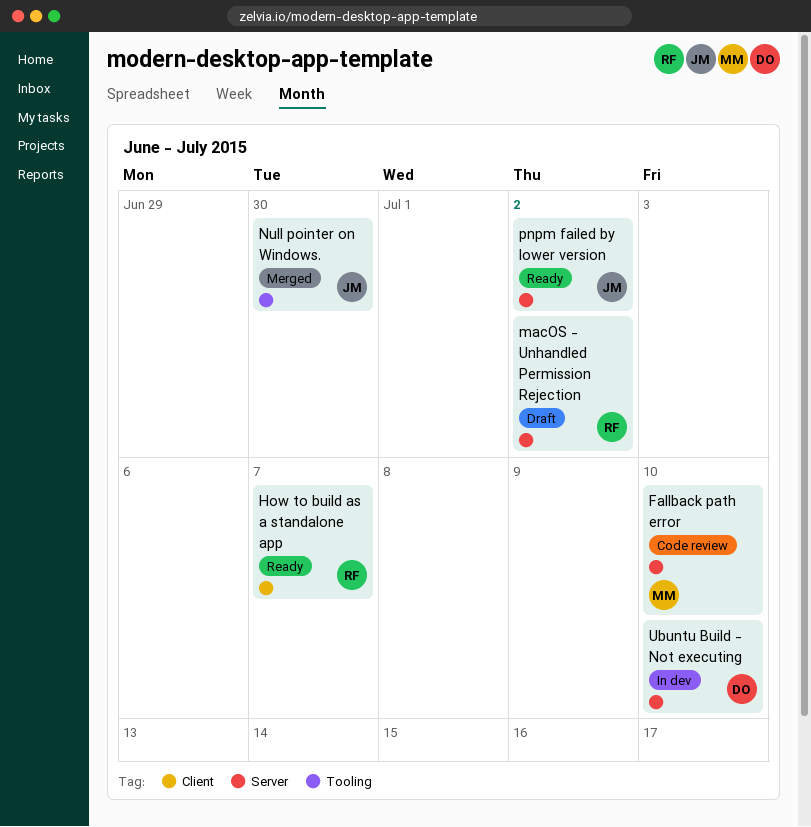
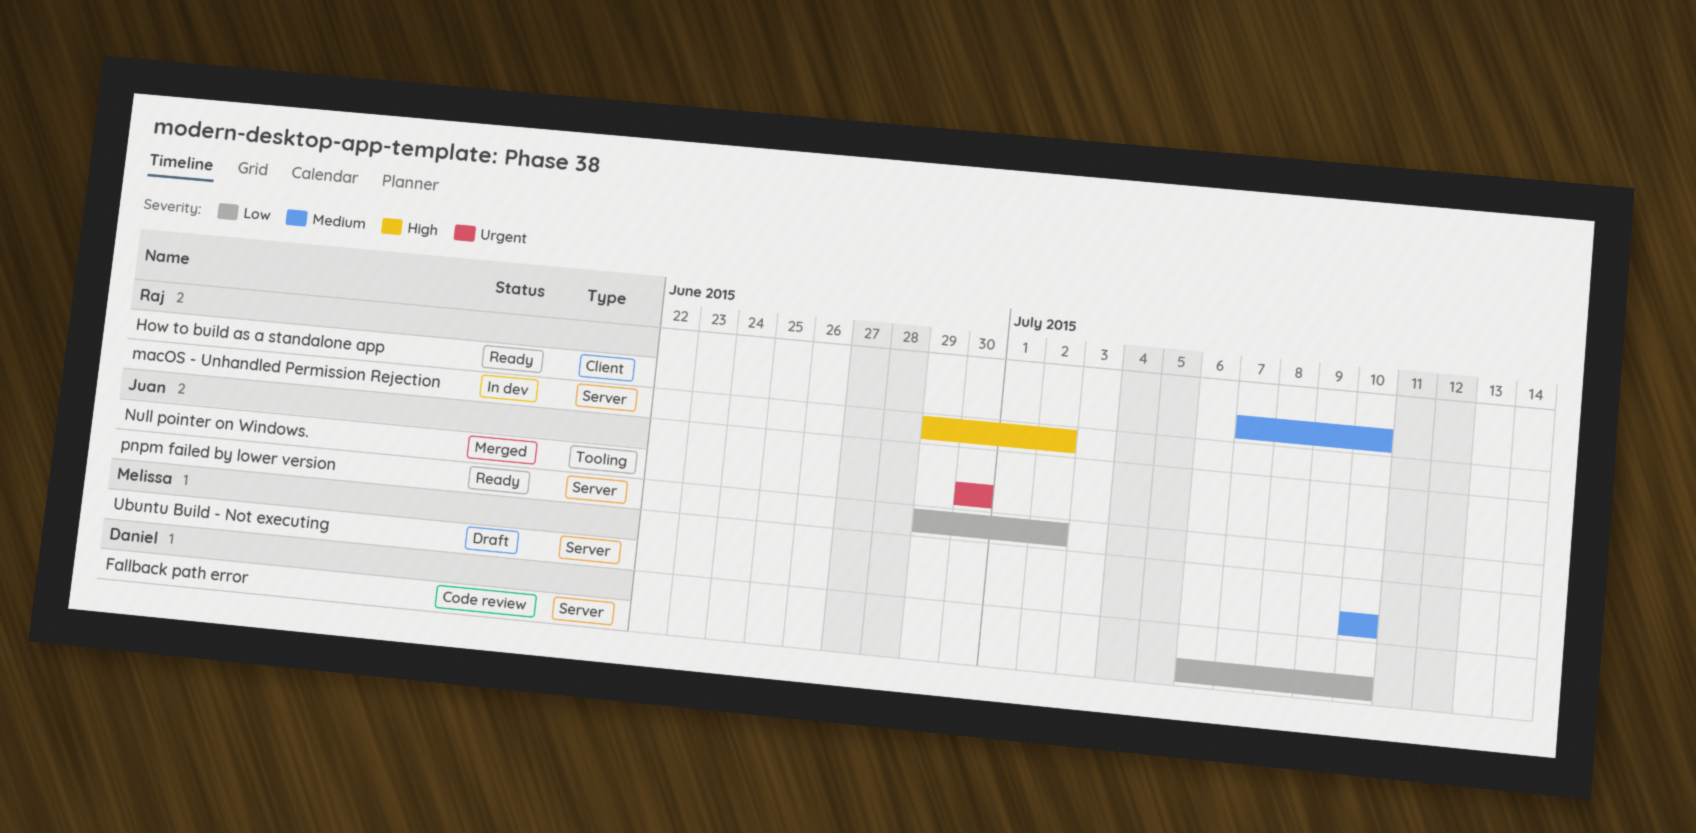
Fallback path error, owner: Melissa -> Daniel
How to build as a standalone app, due: Jul 7 -> Jul 10
macOS - Unhandled Permission Rejection, status: Draft -> In dev
Ubuntu Build - Not executing, status: In dev -> Draft
Ubuntu Build - Not executing, owner: Daniel -> Melissa

